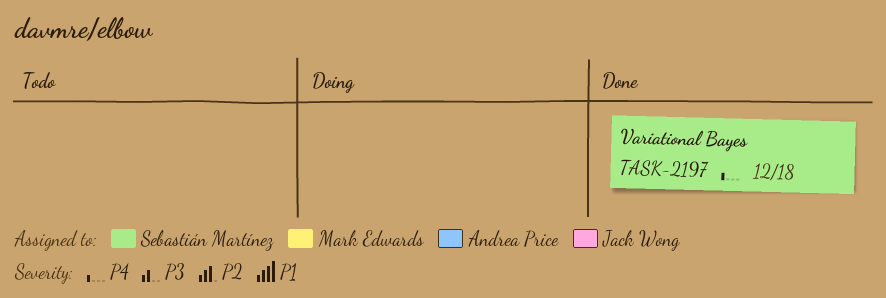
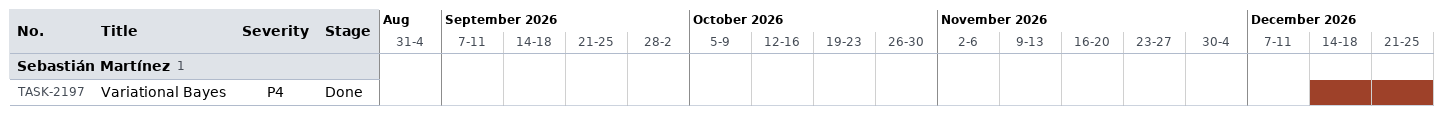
TASK-2197, due: Dec 18 -> Dec 25

